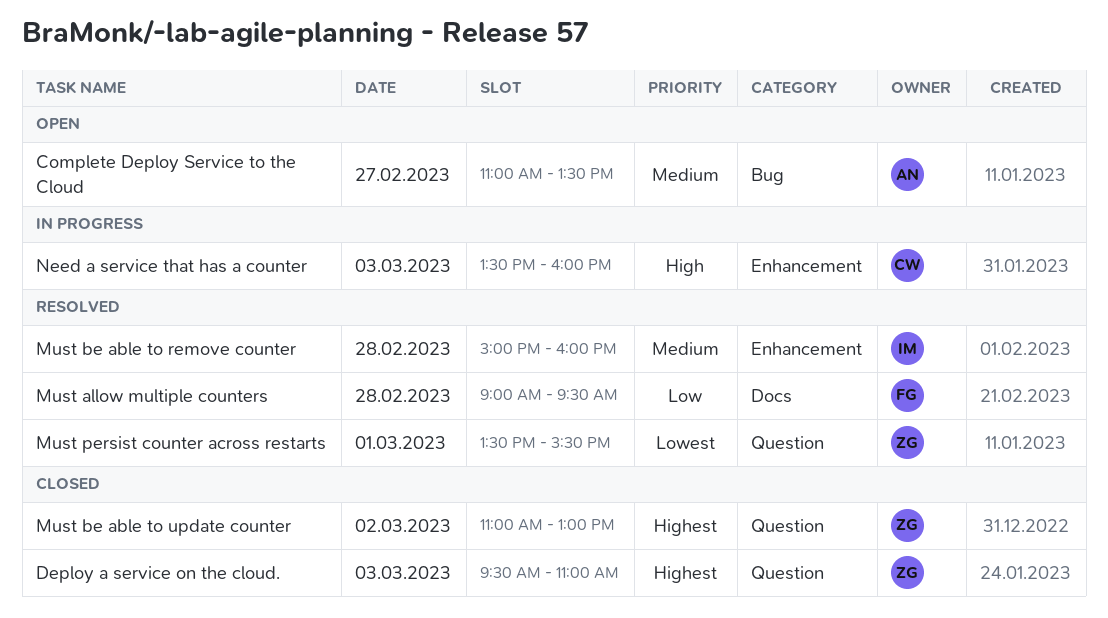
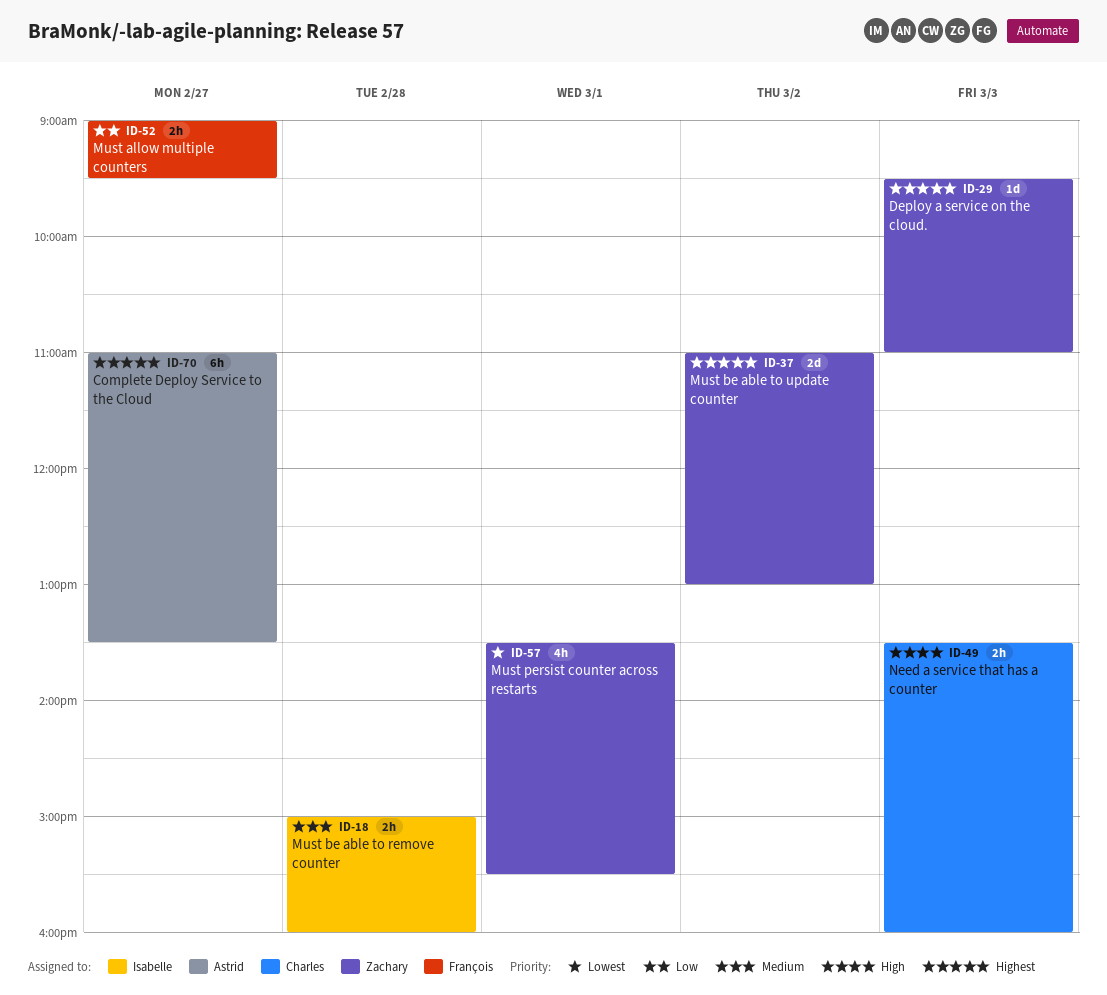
Complete Deploy Service to the Cloud, priority: Medium -> Highest
Must allow multiple counters, day: Feb 28 -> Feb 27

